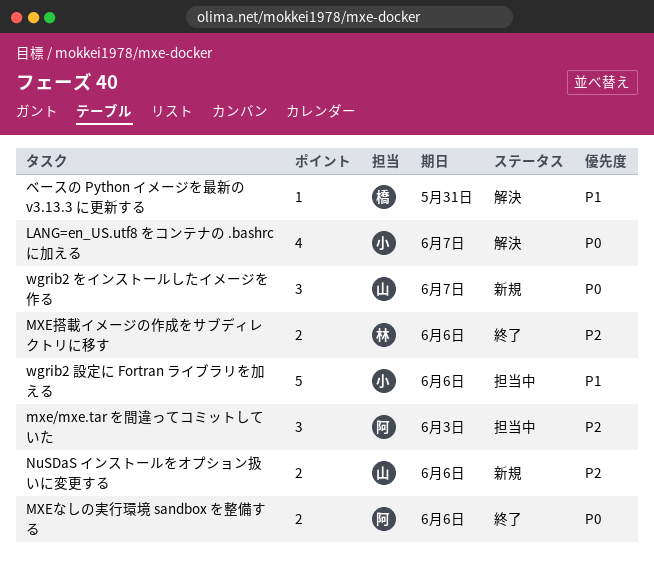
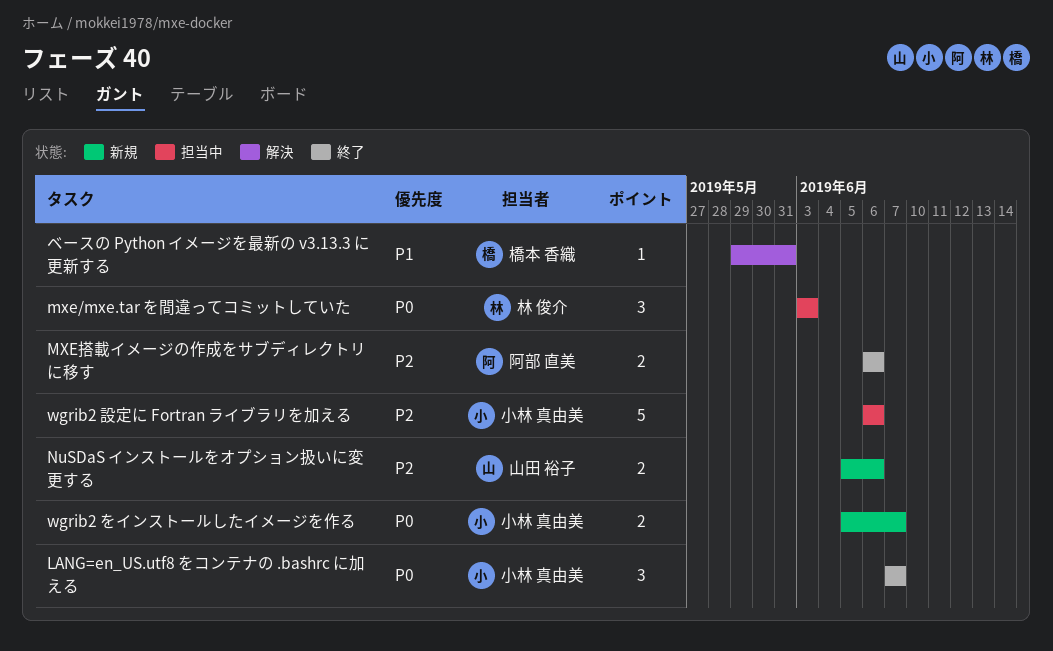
LANG=en_US.utf8 をコンテナの .bashrc に加える, status: 解決 -> 終了
LANG=en_US.utf8 をコンテナの .bashrc に加える, estimate: 4 -> 3
mxe/mxe.tar を間違ってコミットしていた, owner: 阿部 直美 -> 林 俊介
mxe/mxe.tar を間違ってコミットしていた, priority: P2 -> P0
MXEなしの実行環境 sandbox を整備する: present -> none
MXE搭載イメージの作成をサブディレクトリに移す, owner: 林 俊介 -> 阿部 直美
wgrib2 をインストールしたイメージを作る, owner: 山田 裕子 -> 小林 真由美
wgrib2 をインストールしたイメージを作る, estimate: 3 -> 2
wgrib2 設定に Fortran ライブラリを加える, priority: P1 -> P2

